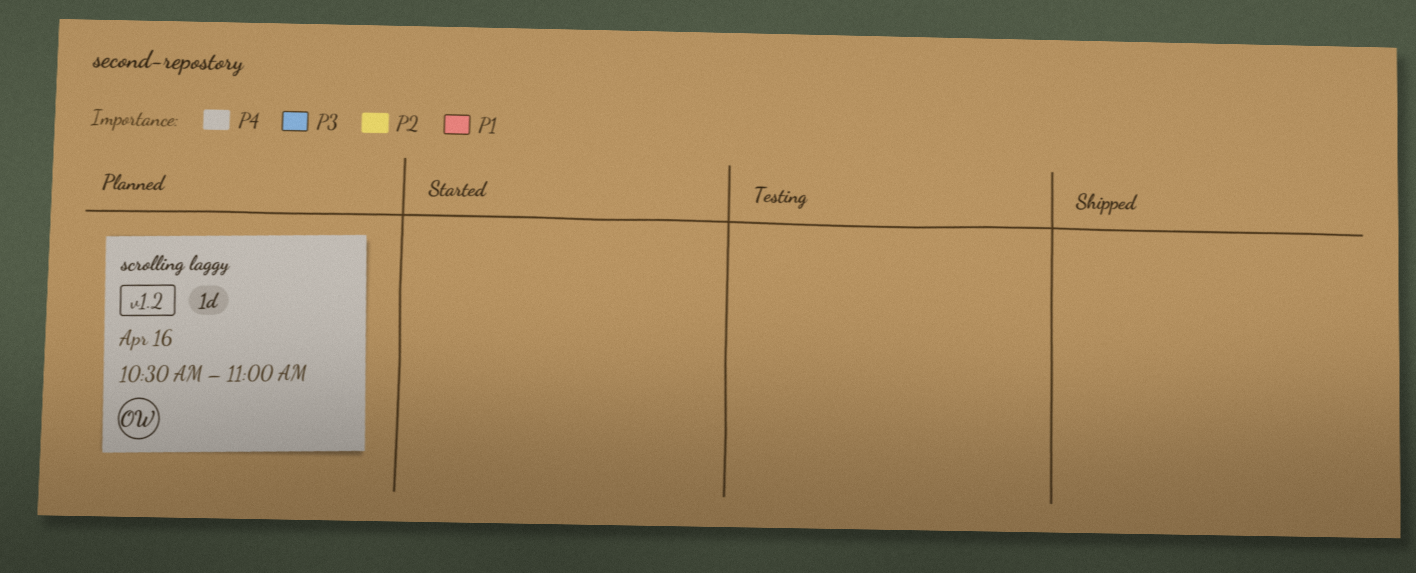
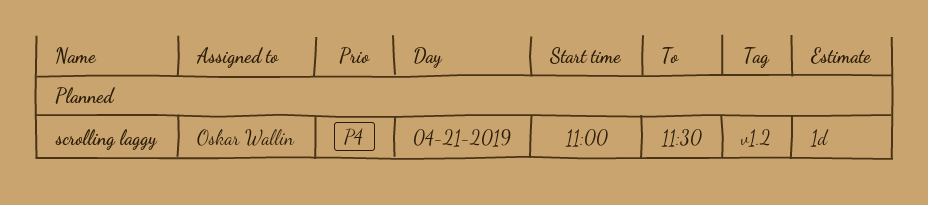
scrolling laggy, day: Apr 16 -> Apr 21
scrolling laggy, begins: 10:30 -> 11:00
scrolling laggy, ends: 11:00 -> 11:30

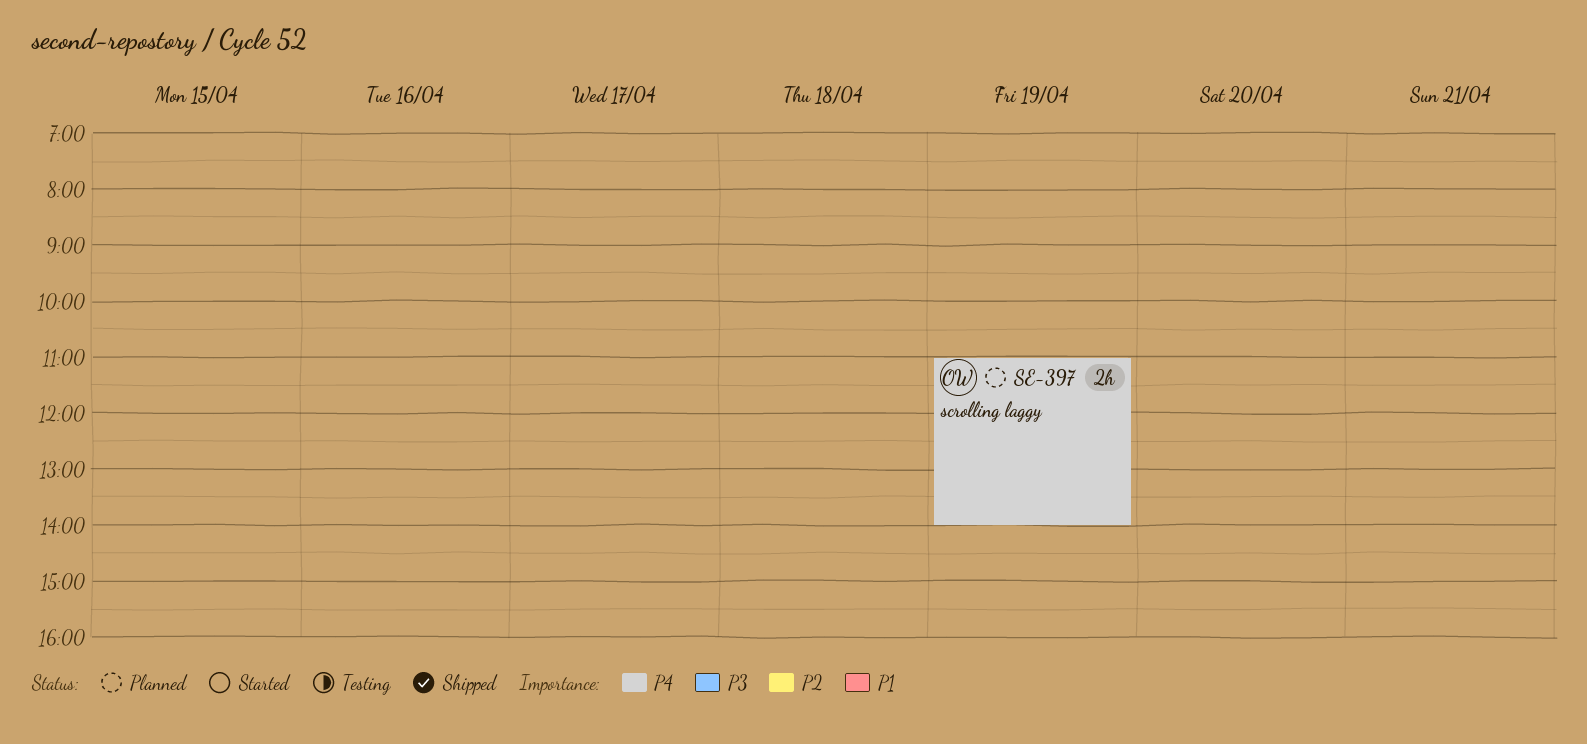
scrolling laggy, estimate: 1d -> 2h
scrolling laggy, day: Apr 21 -> Apr 19
scrolling laggy, ends: 11:30 -> 14:00

